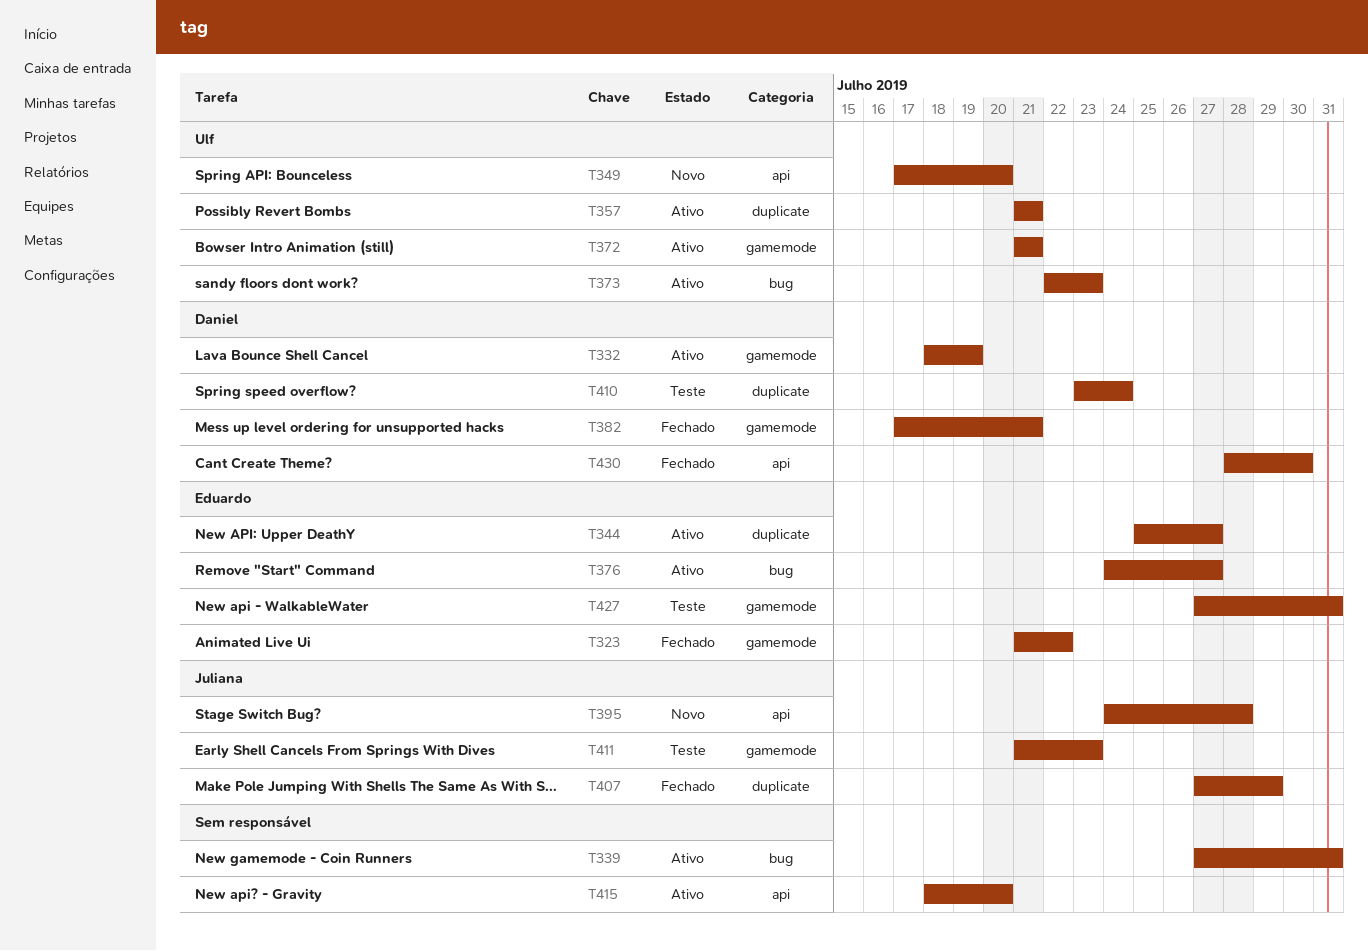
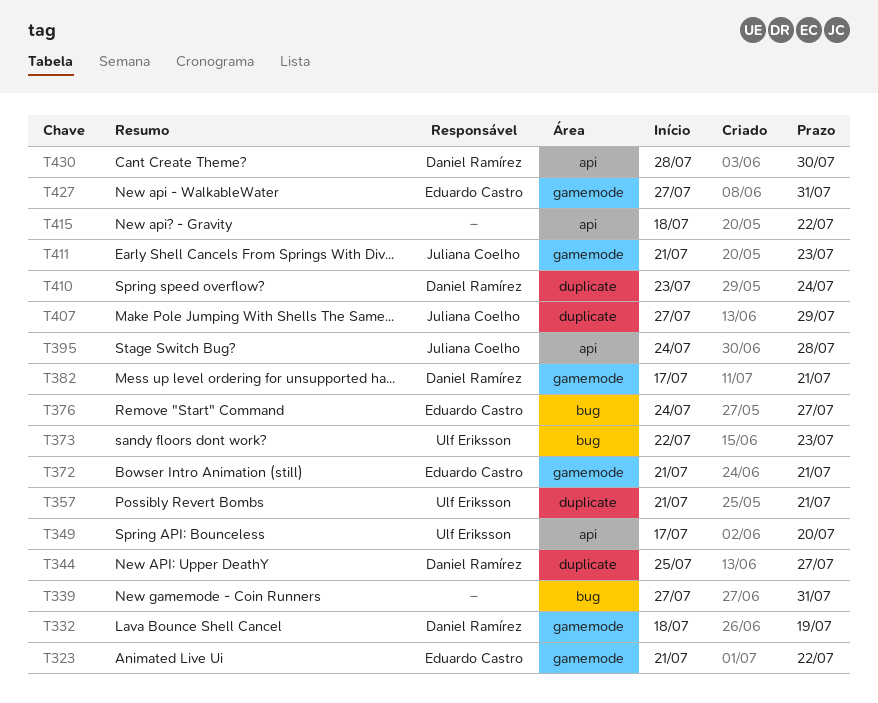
T344, owner: Eduardo Castro -> Daniel Ramírez
T372, owner: Ulf Eriksson -> Eduardo Castro
T415, due: Jul 20 -> Jul 22

